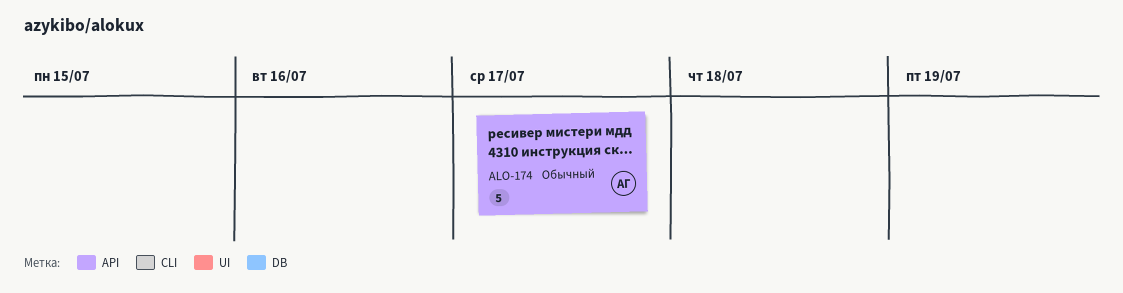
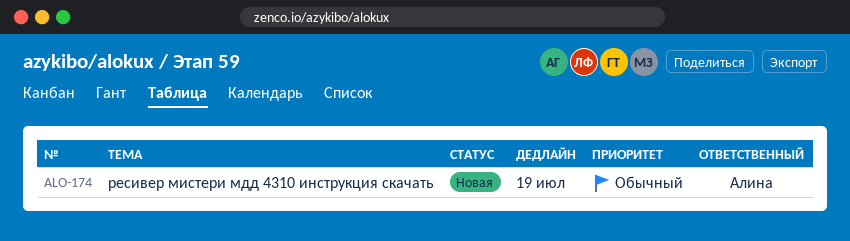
ALO-174, due: Jul 17 -> Jul 19

